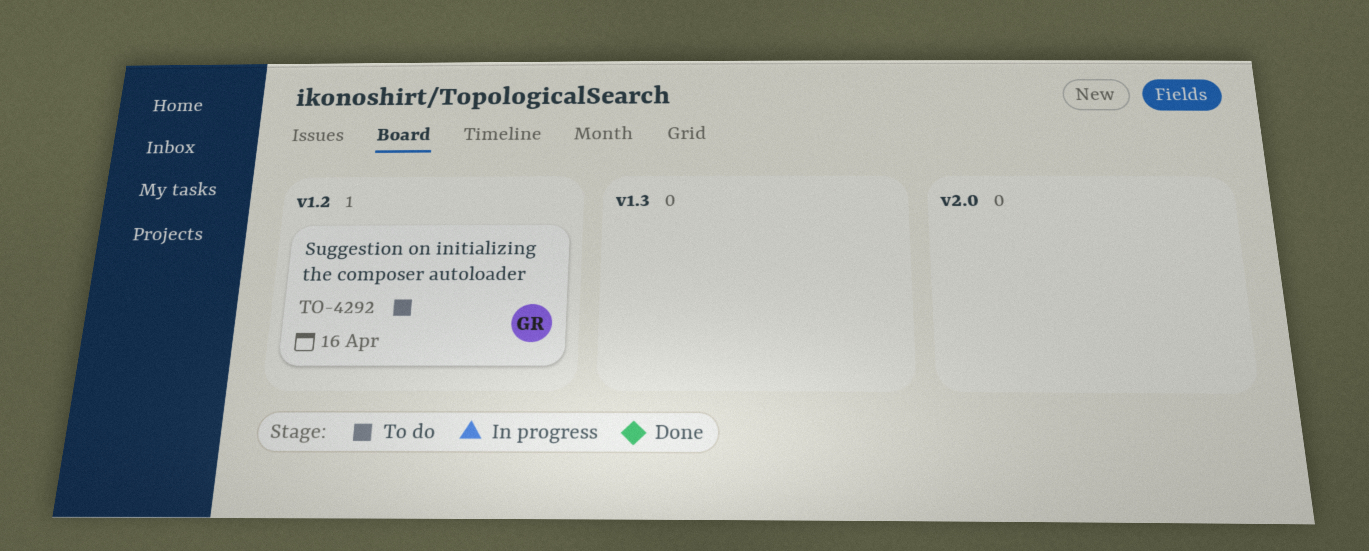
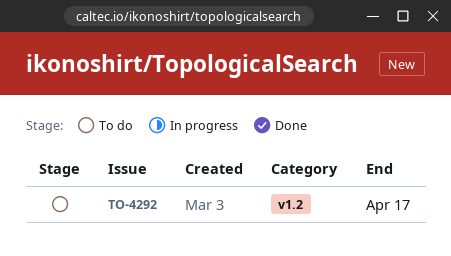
TO-4292, due: Apr 16 -> Apr 17

